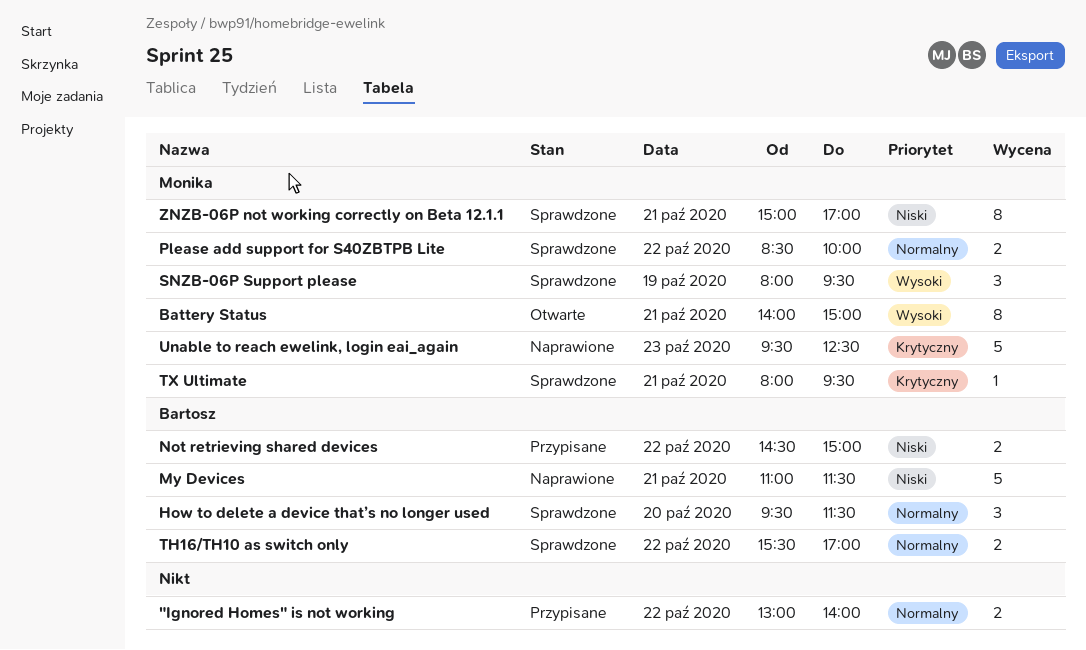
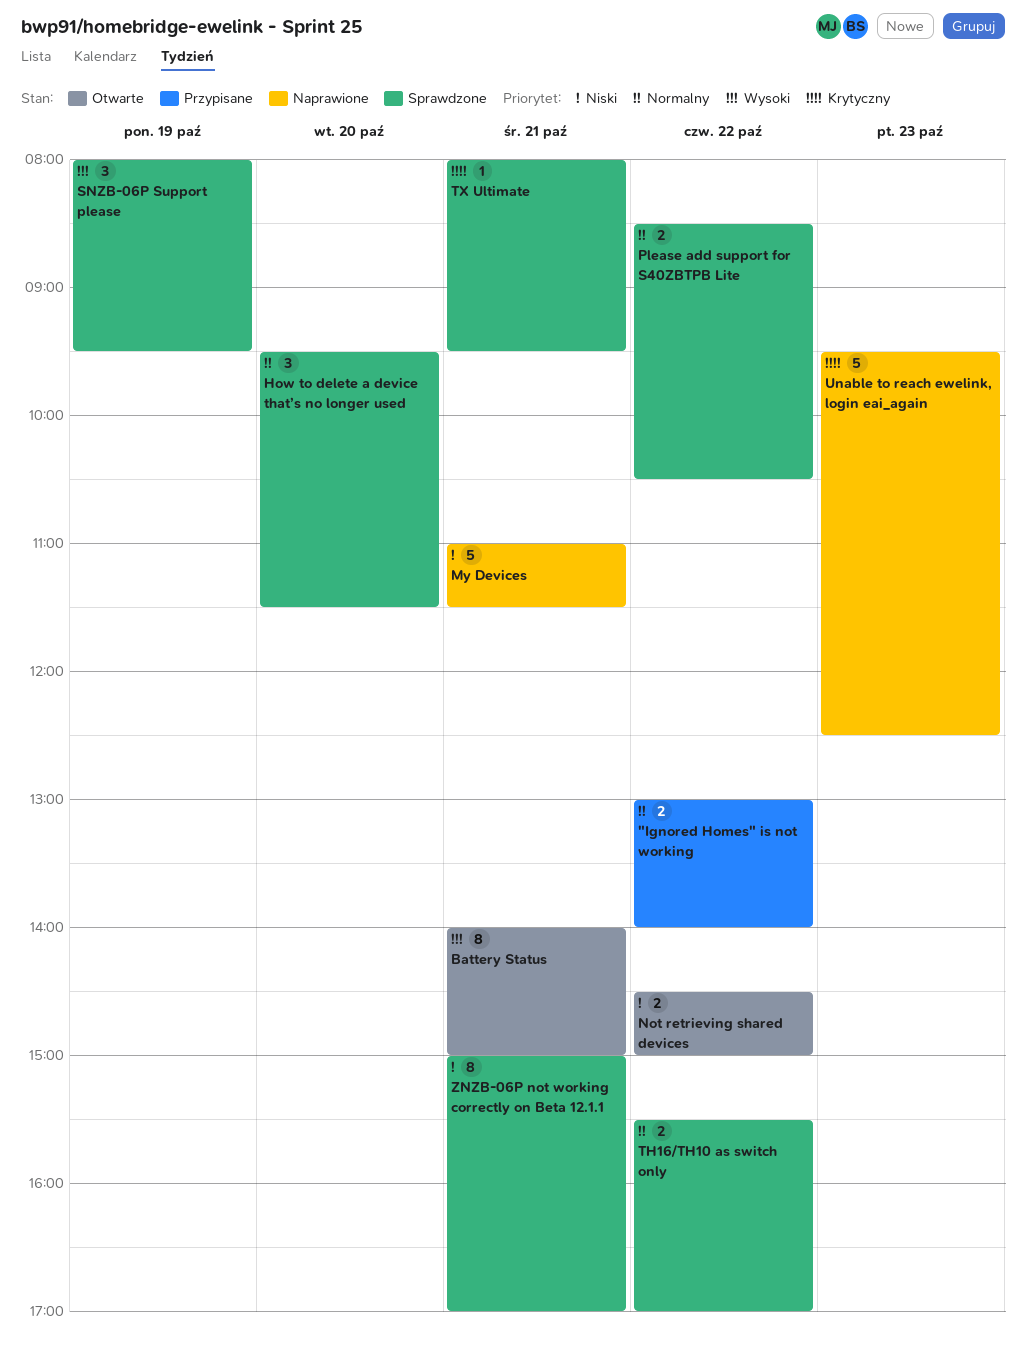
Not retrieving shared devices, status: Przypisane -> Otwarte
Please add support for S40ZBTPB Lite, ends: 10:00 -> 10:30

